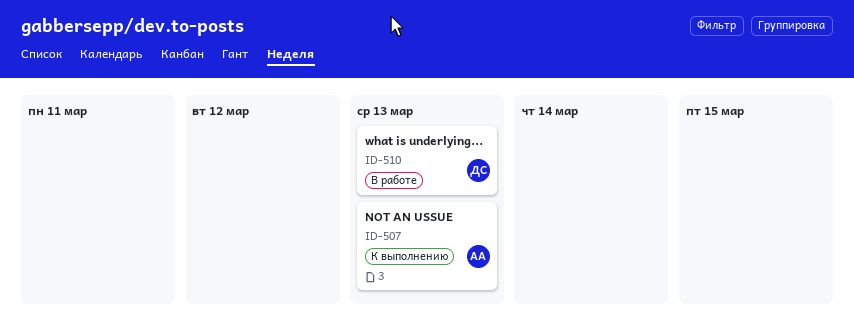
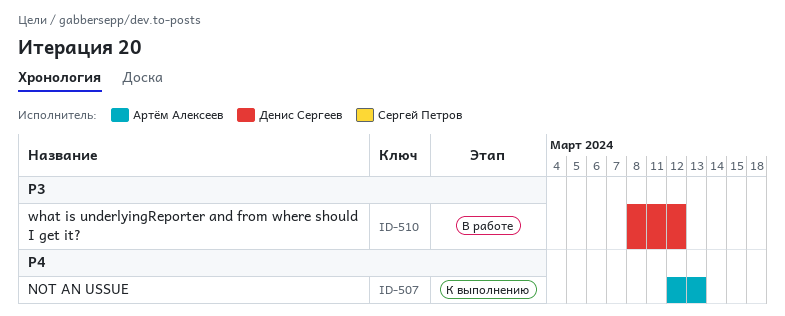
ID-510, due: Mar 13 -> Mar 12

